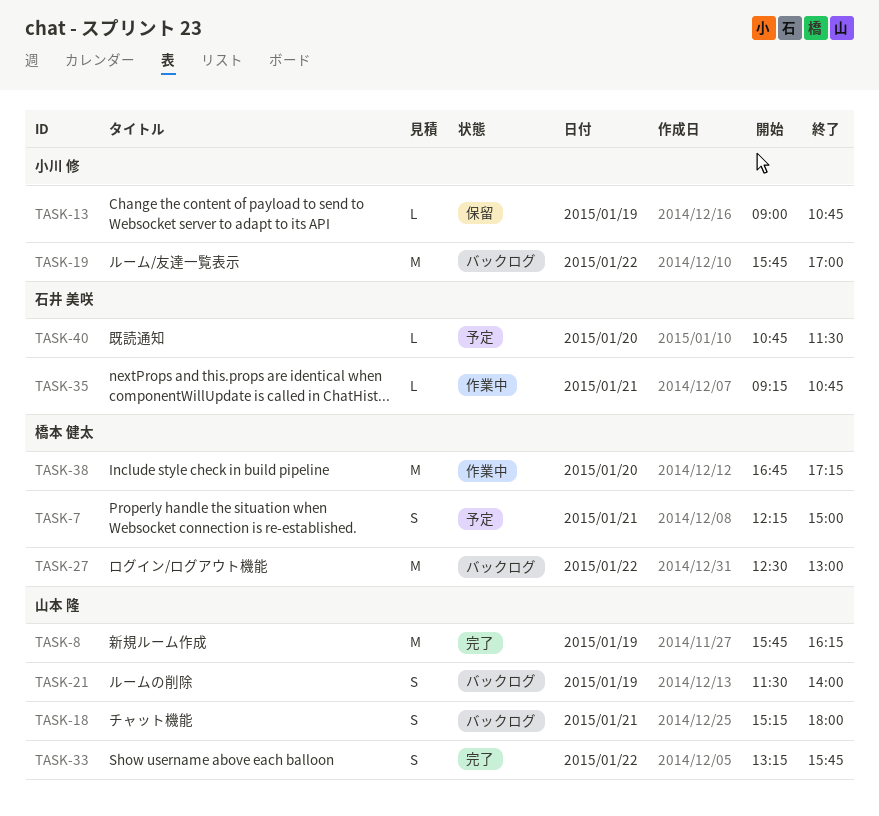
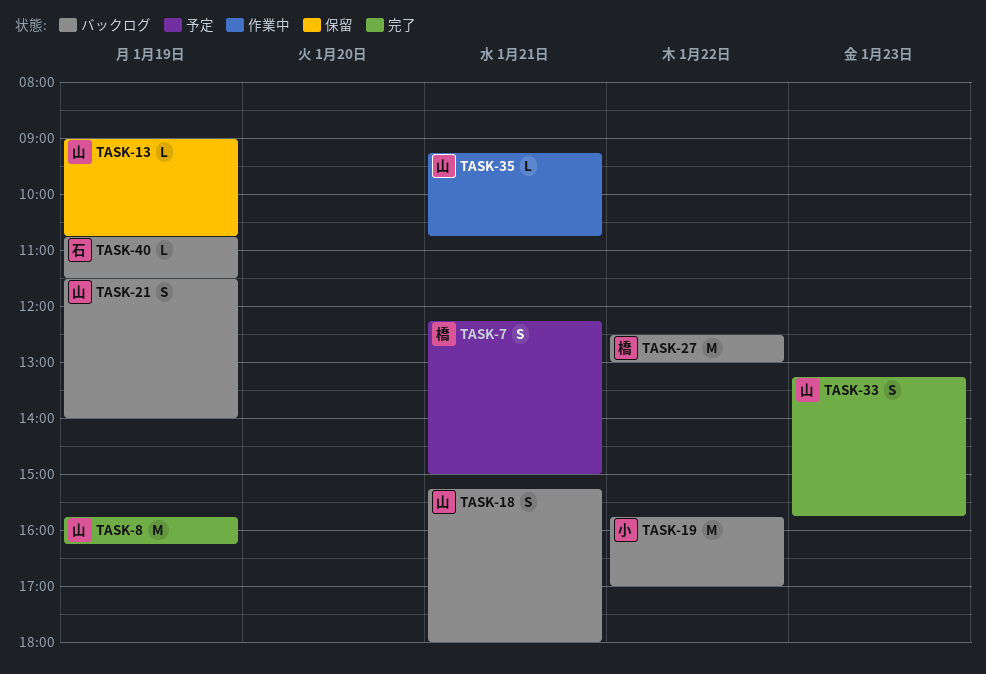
TASK-13, owner: 小川 修 -> 山本 隆
TASK-33, day: Jan 22 -> Jan 23
TASK-35, owner: 石井 美咲 -> 山本 隆
TASK-38: present -> none
TASK-40, status: 予定 -> バックログ
TASK-40, day: Jan 20 -> Jan 19

